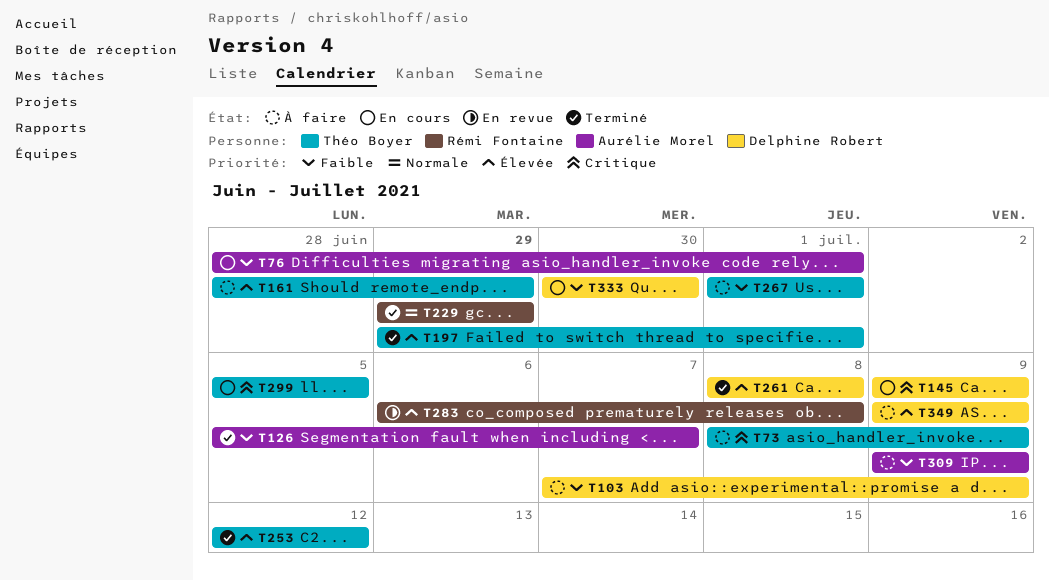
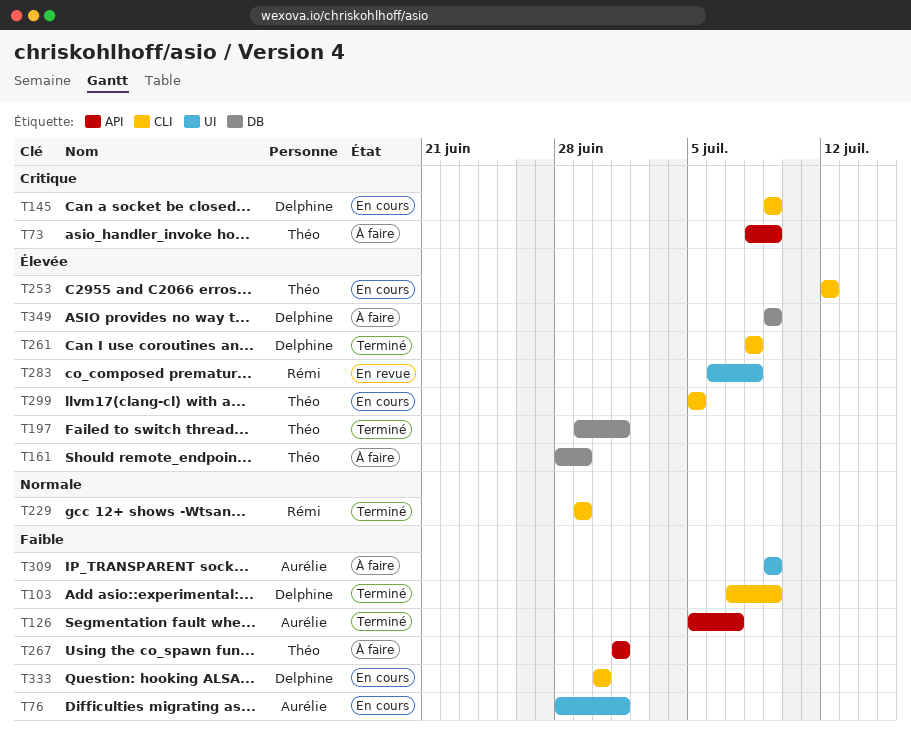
T103, status: À faire -> Terminé
T253, status: Terminé -> En cours
T299, priority: Critique -> Élevée

